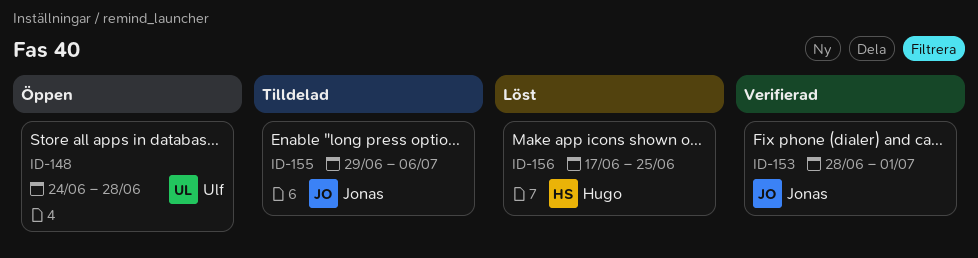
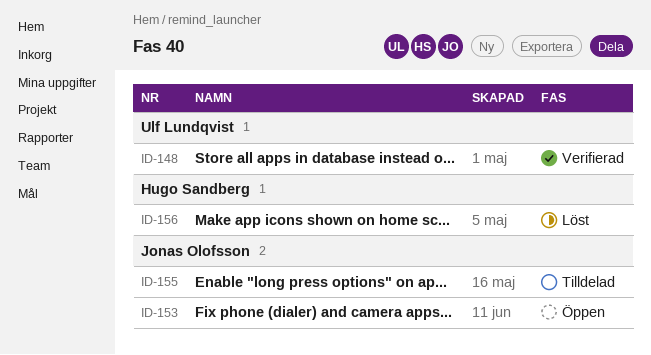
ID-148, status: Öppen -> Verifierad
ID-153, status: Verifierad -> Öppen

